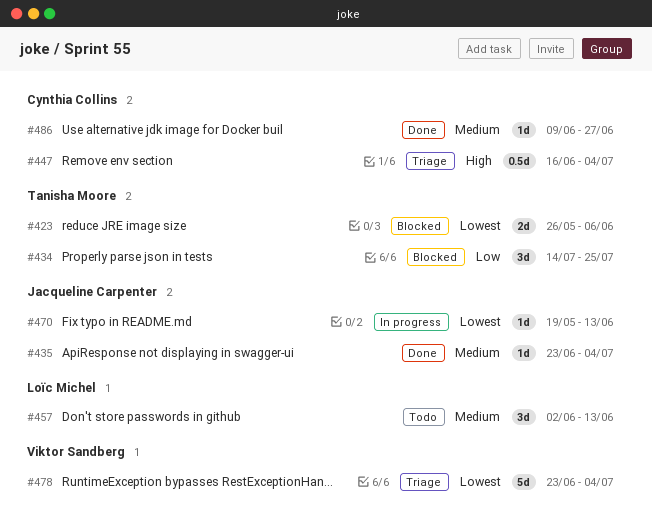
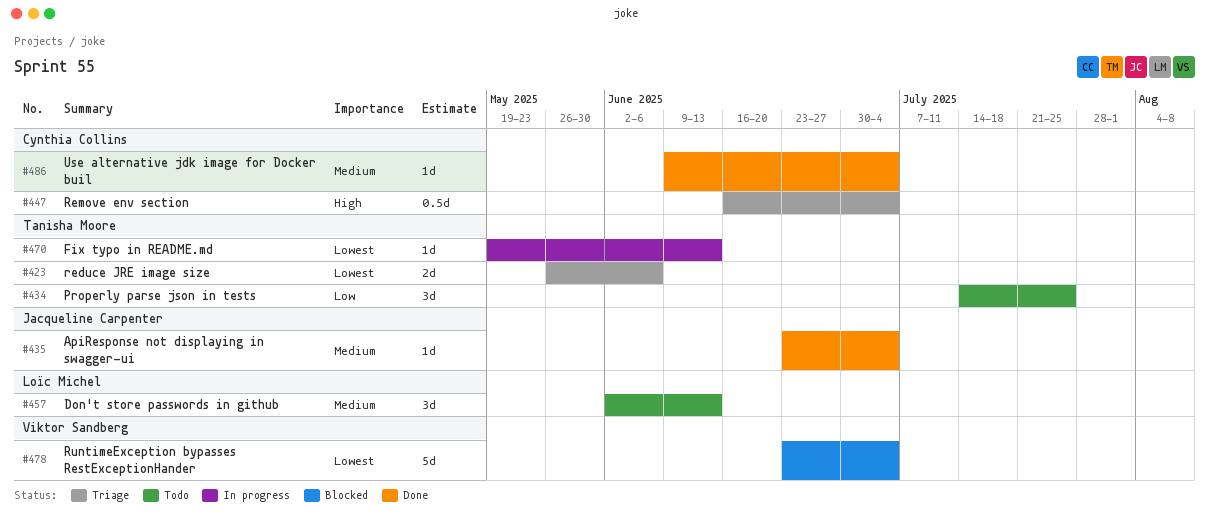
#423, status: Blocked -> Triage
#434, status: Blocked -> Todo
#470, owner: Jacqueline Carpenter -> Tanisha Moore
#478, status: Triage -> Blocked
#486, due: Jun 27 -> Jul 4

